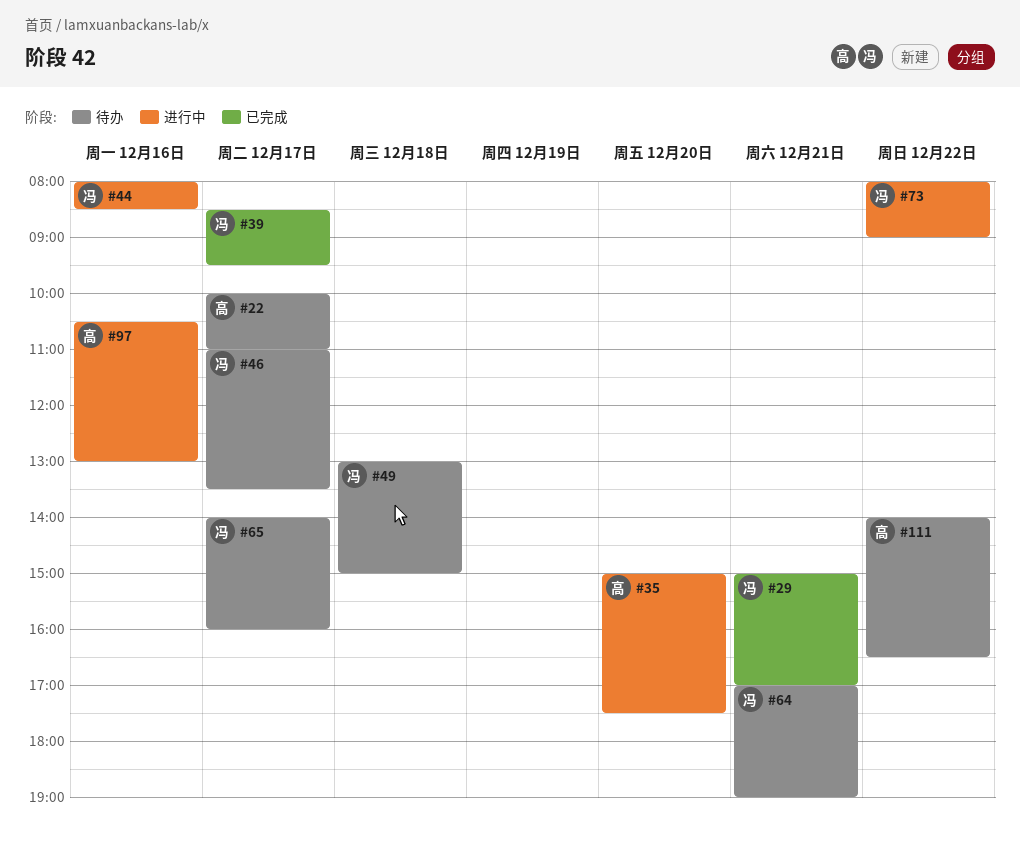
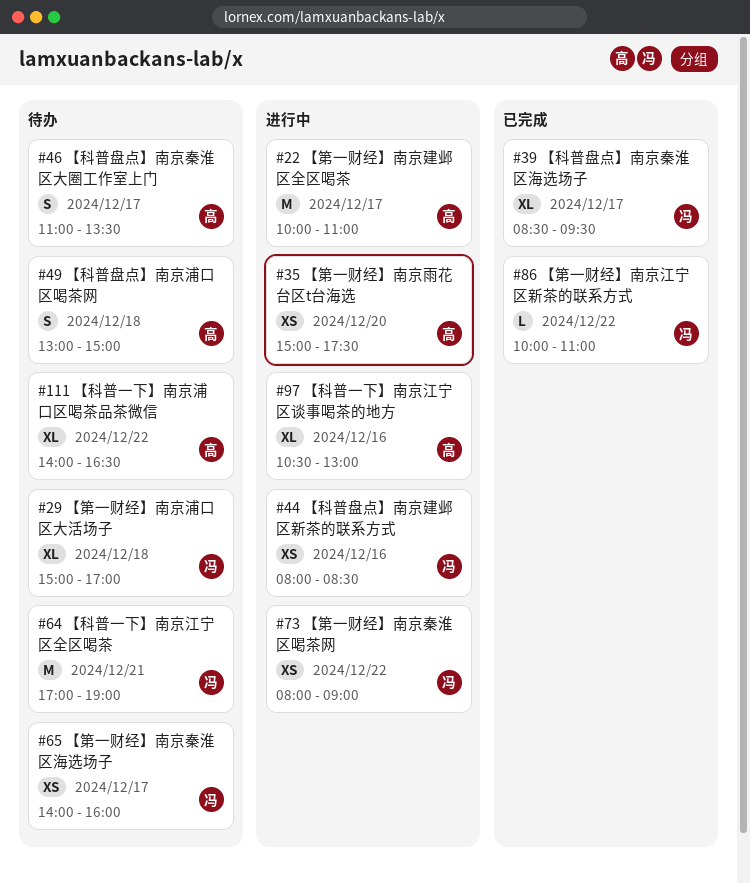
#22, status: 待办 -> 进行中
#29, status: 已完成 -> 待办
#29, day: Dec 21 -> Dec 18
#46, owner: 冯 -> 高
#49, owner: 冯 -> 高
#86: none -> present

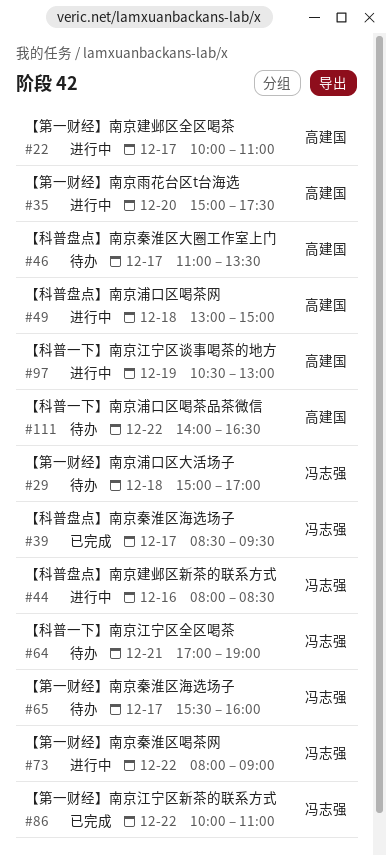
#49, status: 待办 -> 进行中
#65, begins: 14:00 -> 15:30
#97, day: Dec 16 -> Dec 19

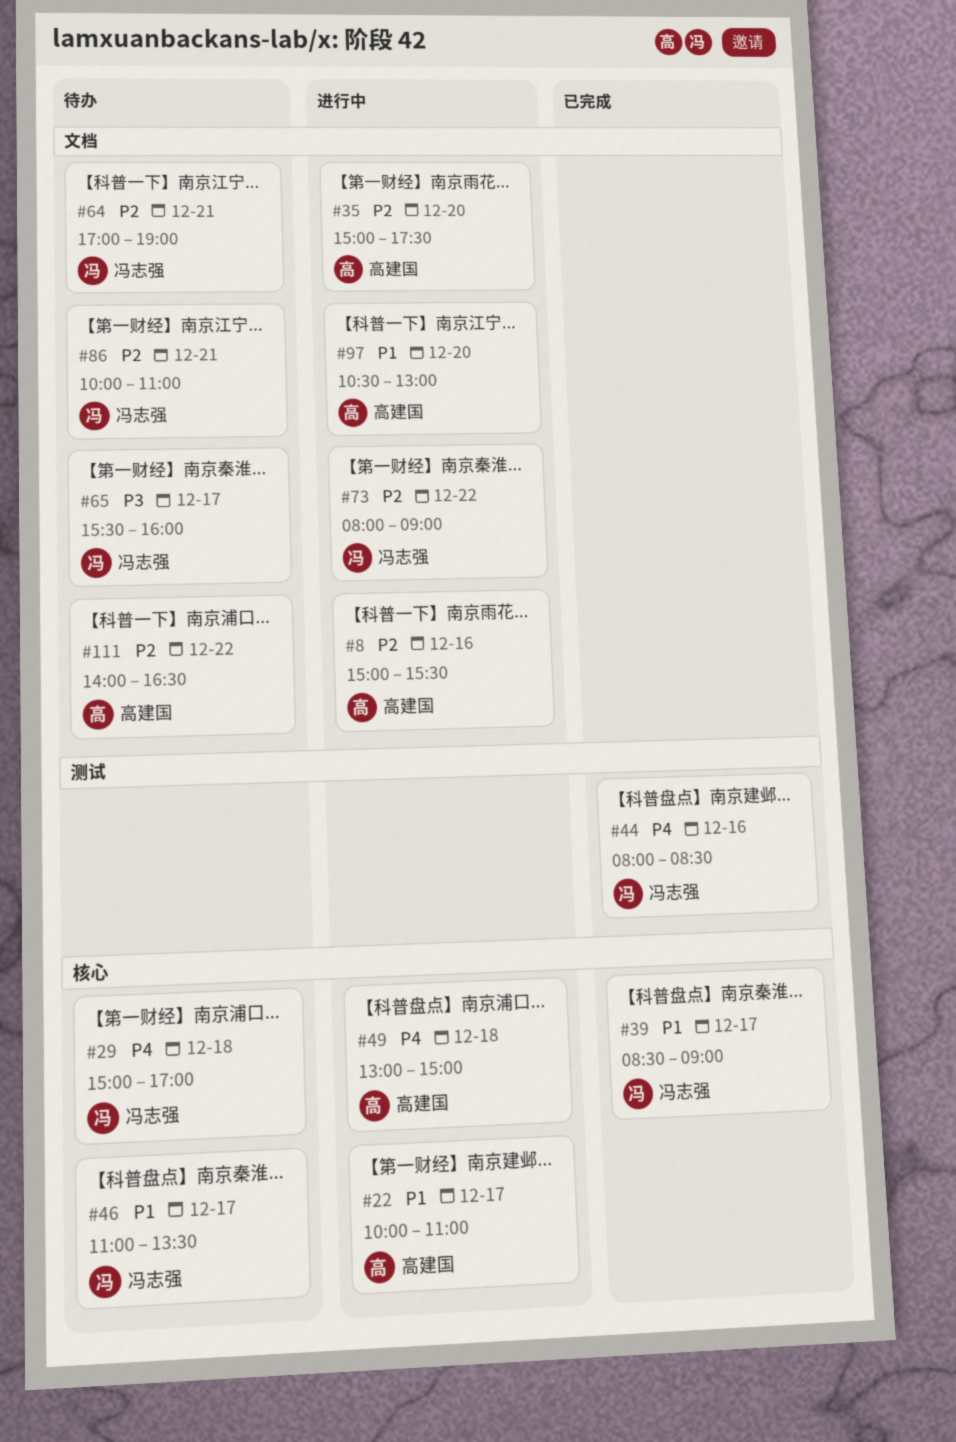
#8: none -> present
#39, ends: 09:30 -> 09:00
#44, status: 进行中 -> 已完成
#46, owner: 高建国 -> 冯志强
#86, status: 已完成 -> 待办
#86, day: Dec 22 -> Dec 21
#97, day: Dec 19 -> Dec 20

